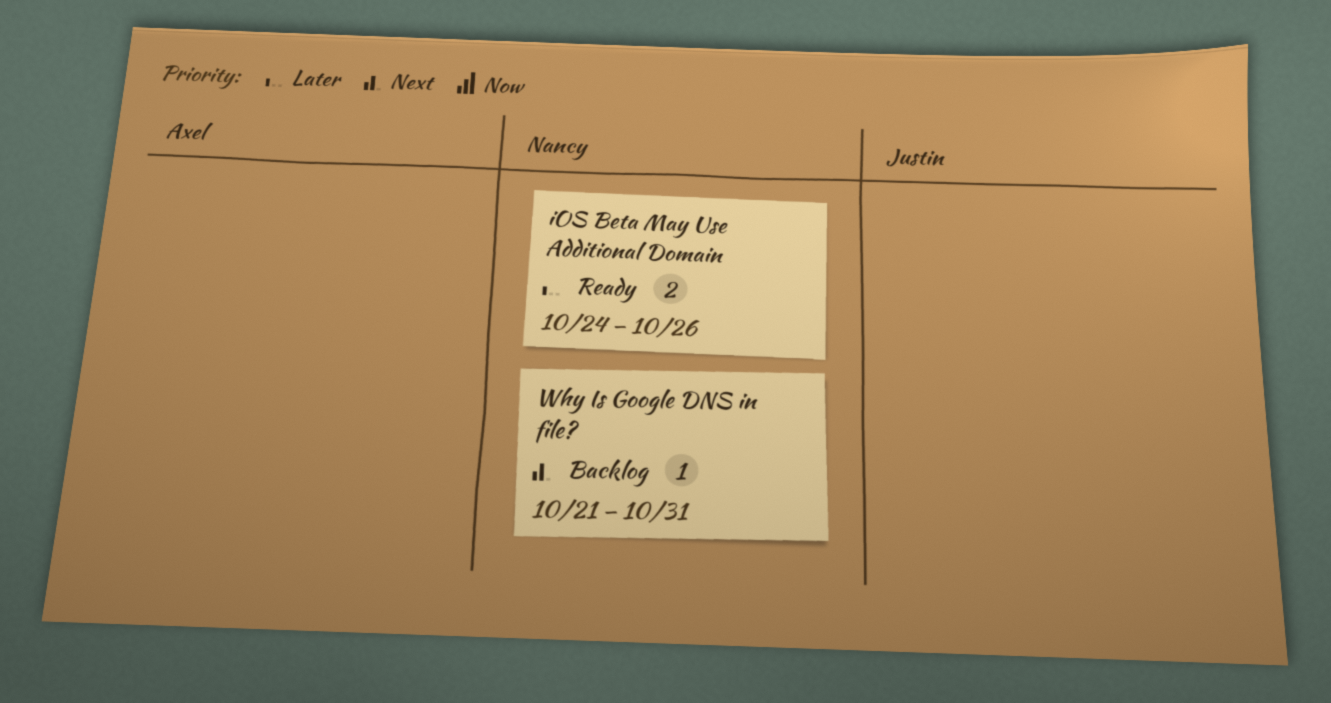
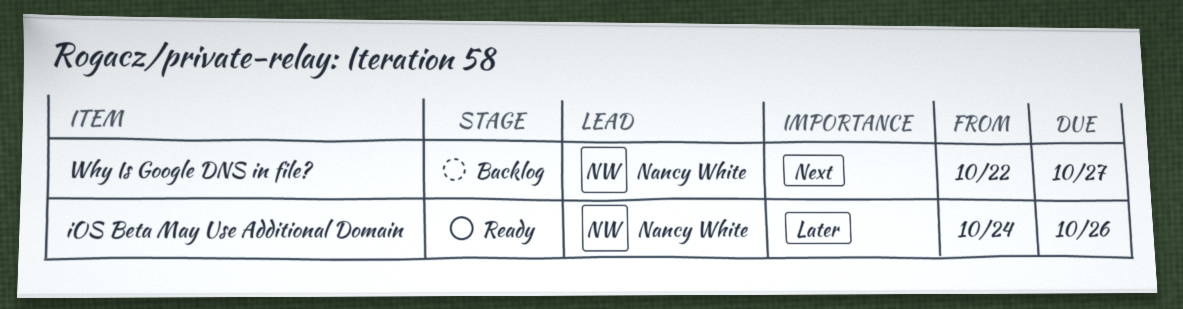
Why Is Google DNS in file?, start: Oct 21 -> Oct 22
Why Is Google DNS in file?, due: Oct 31 -> Oct 27

